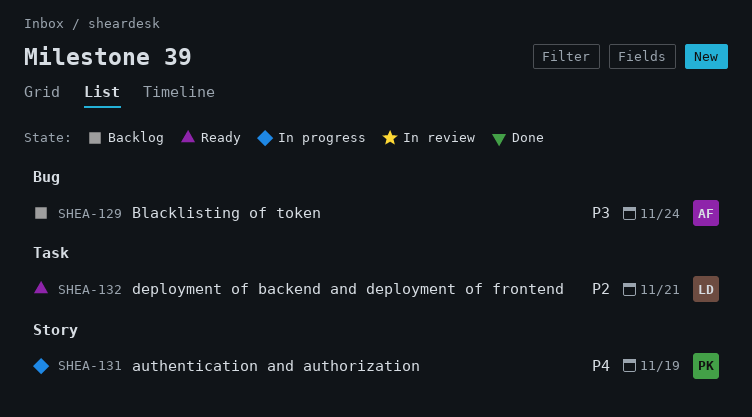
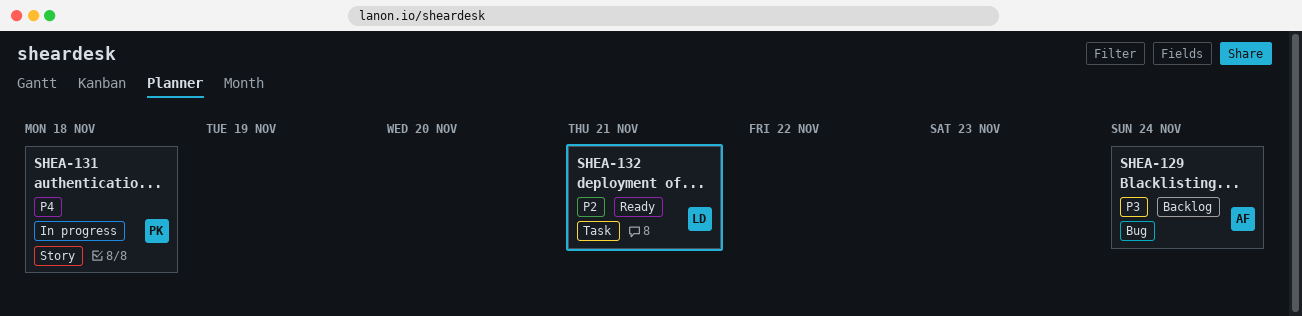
SHEA-131, due: Nov 19 -> Nov 18

